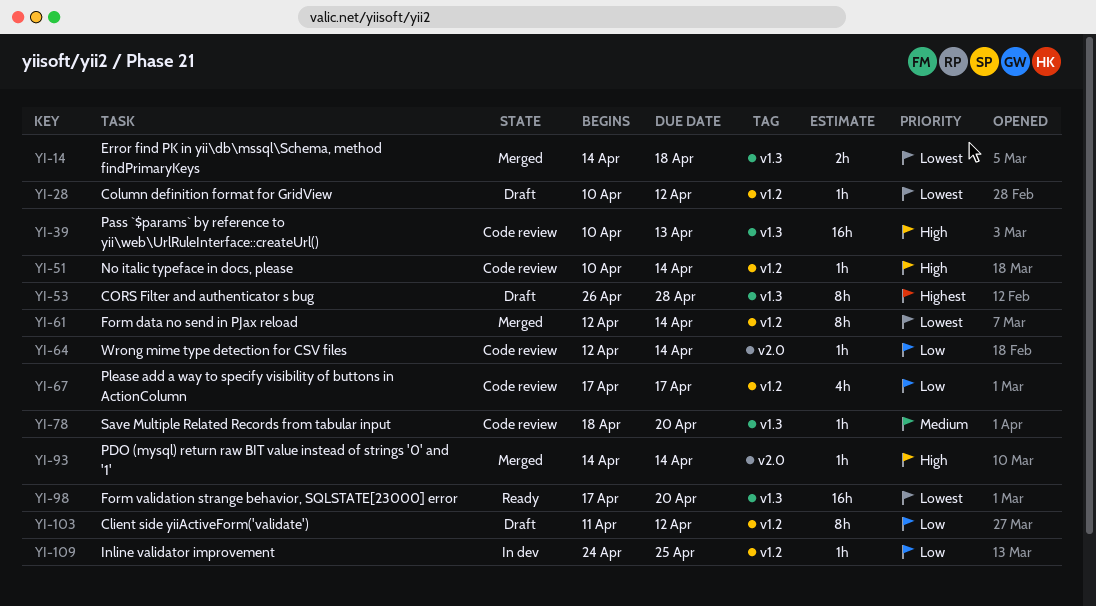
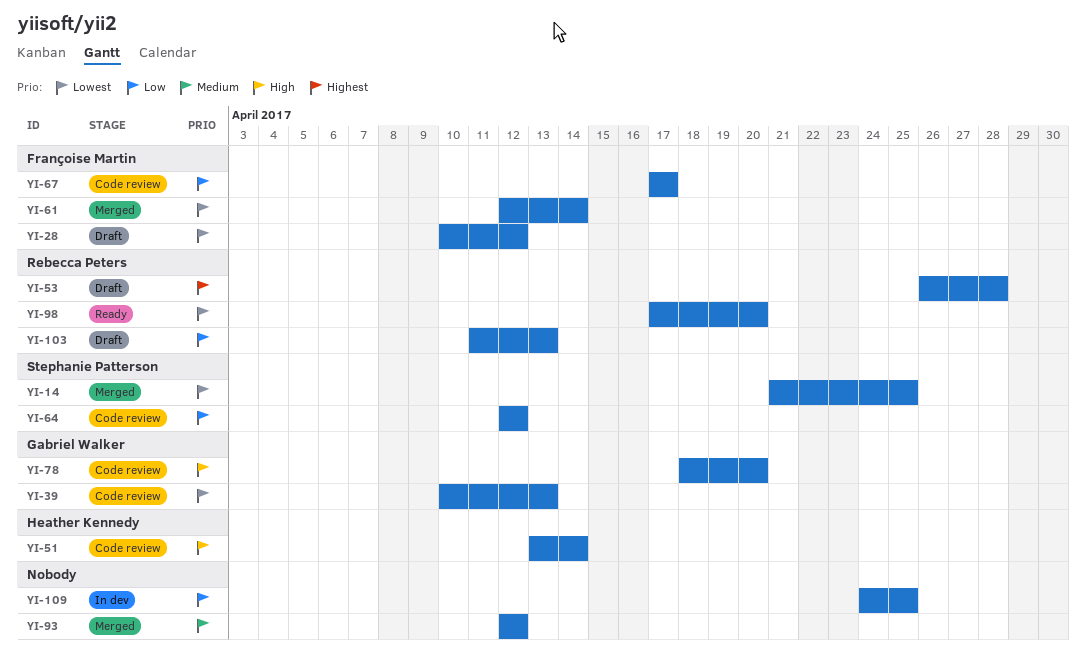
YI-14, start: Apr 14 -> Apr 21
YI-14, due: Apr 18 -> Apr 25
YI-39, priority: High -> Lowest
YI-51, start: Apr 10 -> Apr 13
YI-64, due: Apr 14 -> Apr 12
YI-78, priority: Medium -> High
YI-93, priority: High -> Medium
YI-93, start: Apr 14 -> Apr 12
YI-93, due: Apr 14 -> Apr 12
YI-103, due: Apr 12 -> Apr 13

